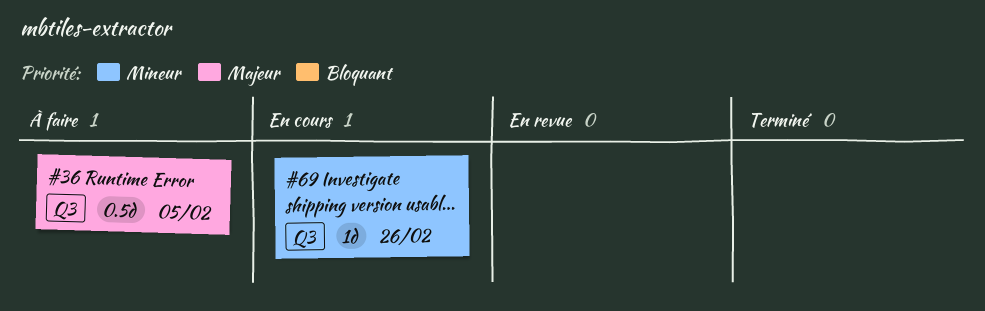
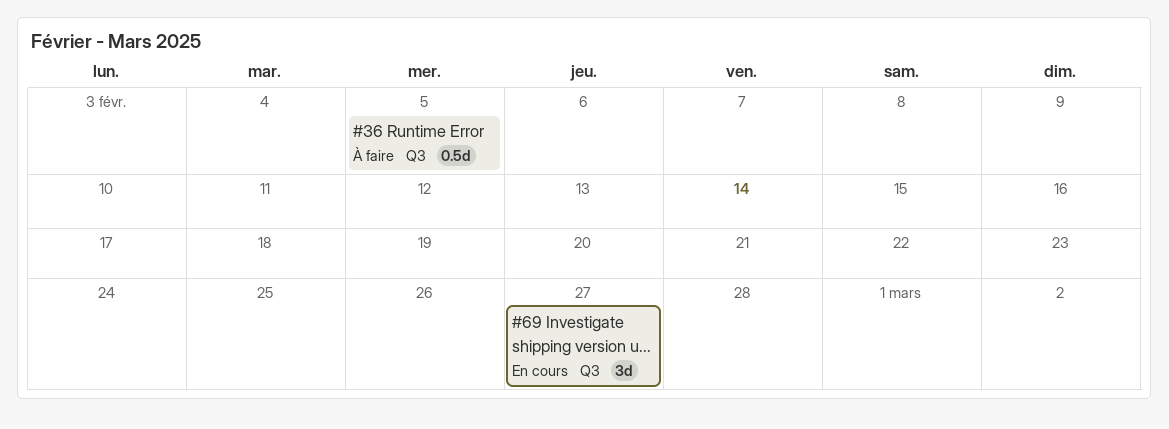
#69, estimate: 1d -> 3d
#69, due: Feb 26 -> Feb 27

